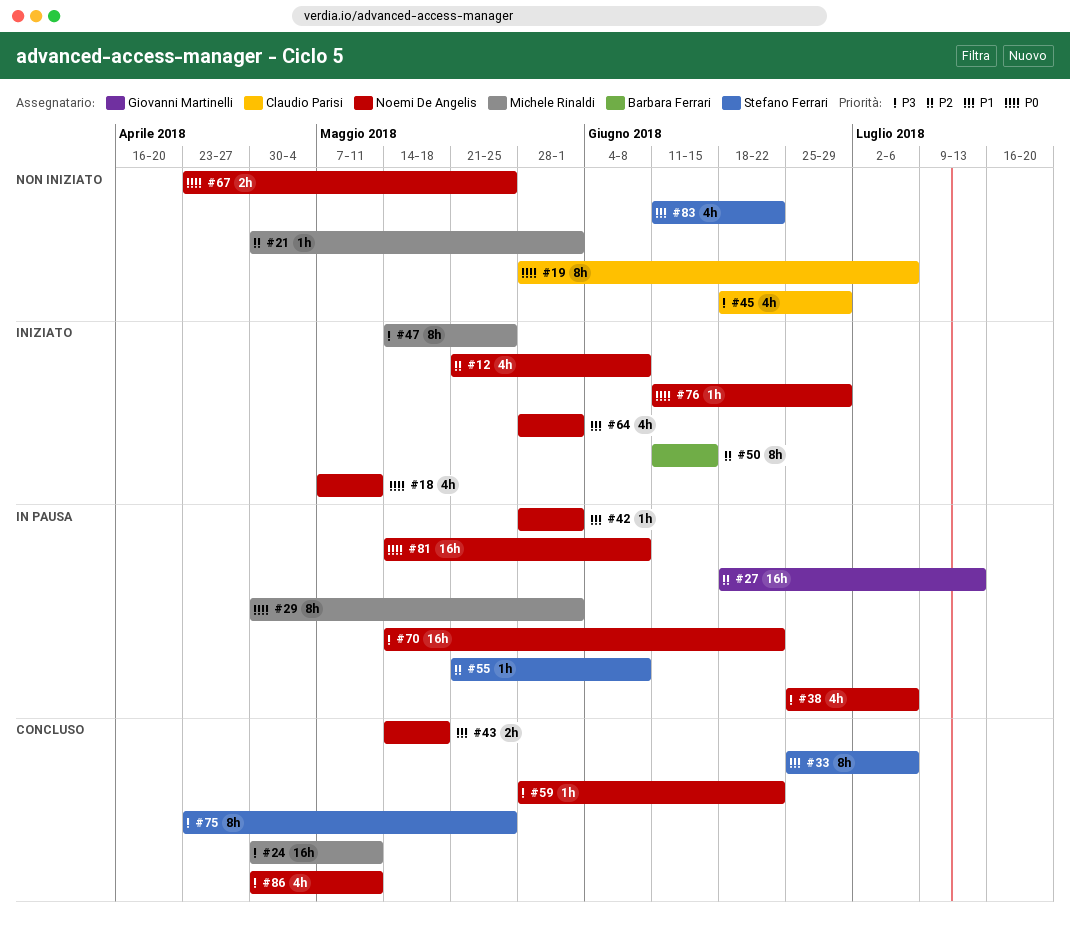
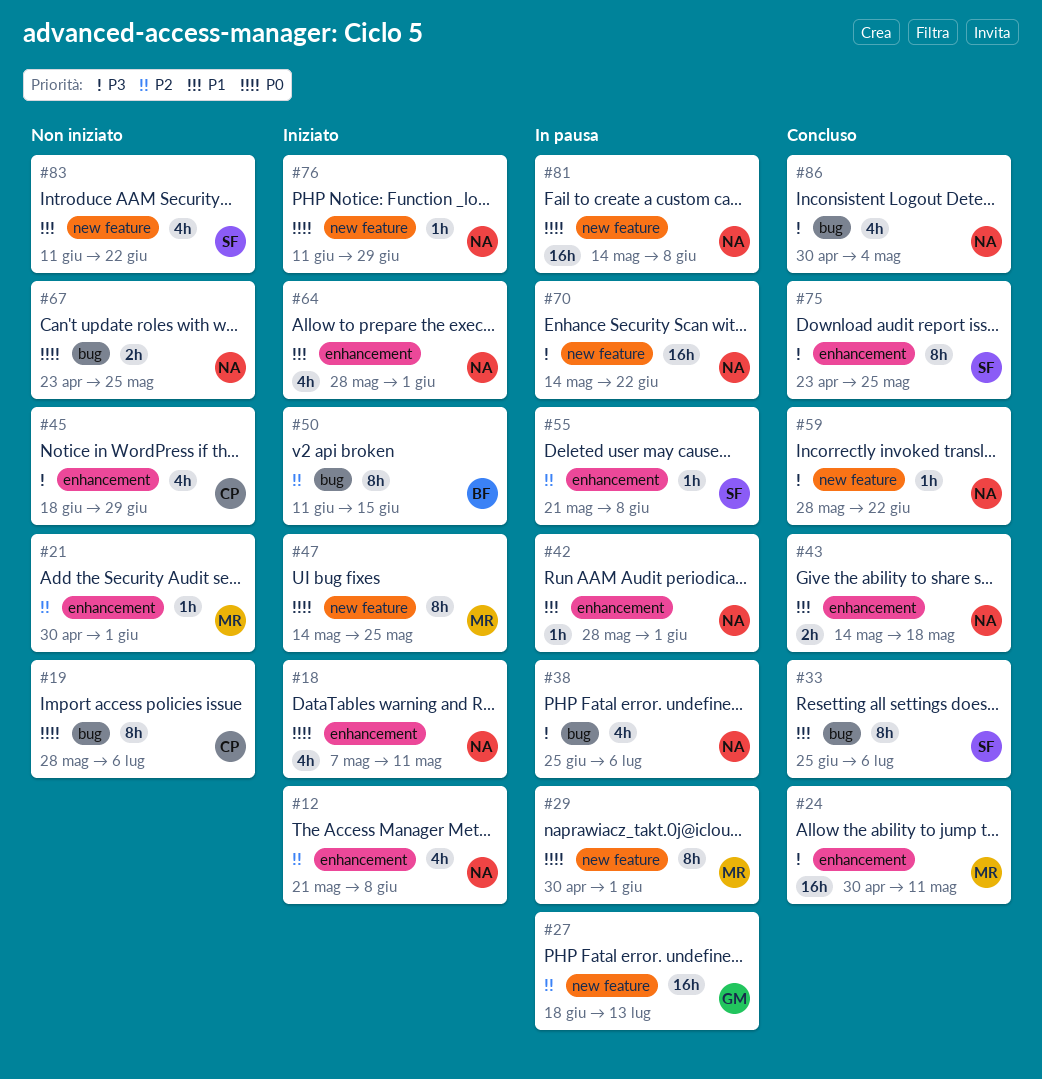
#47, priority: P3 -> P0
#86, due: May 11 -> May 4

